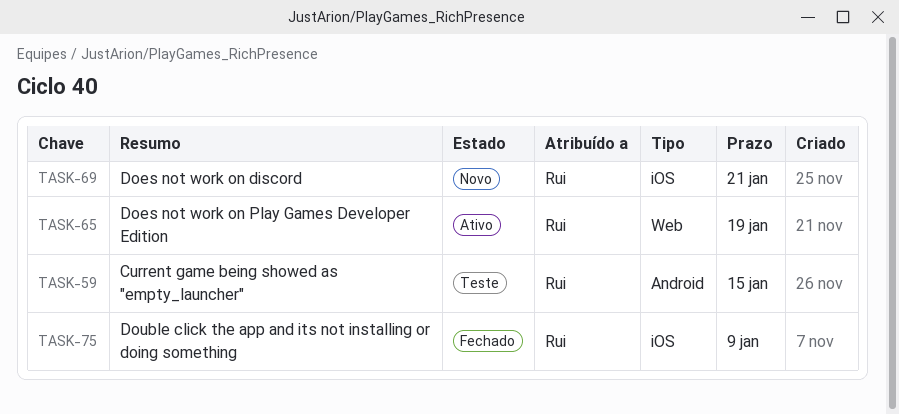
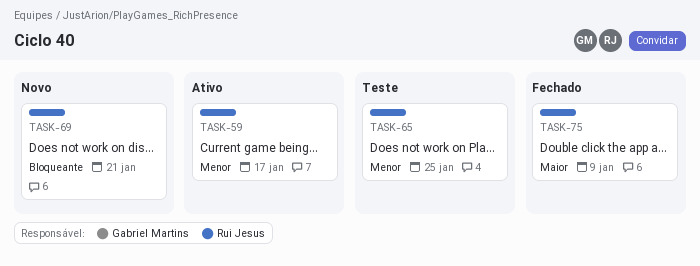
TASK-59, status: Teste -> Ativo
TASK-59, due: Jan 15 -> Jan 17
TASK-65, status: Ativo -> Teste
TASK-65, due: Jan 19 -> Jan 25

